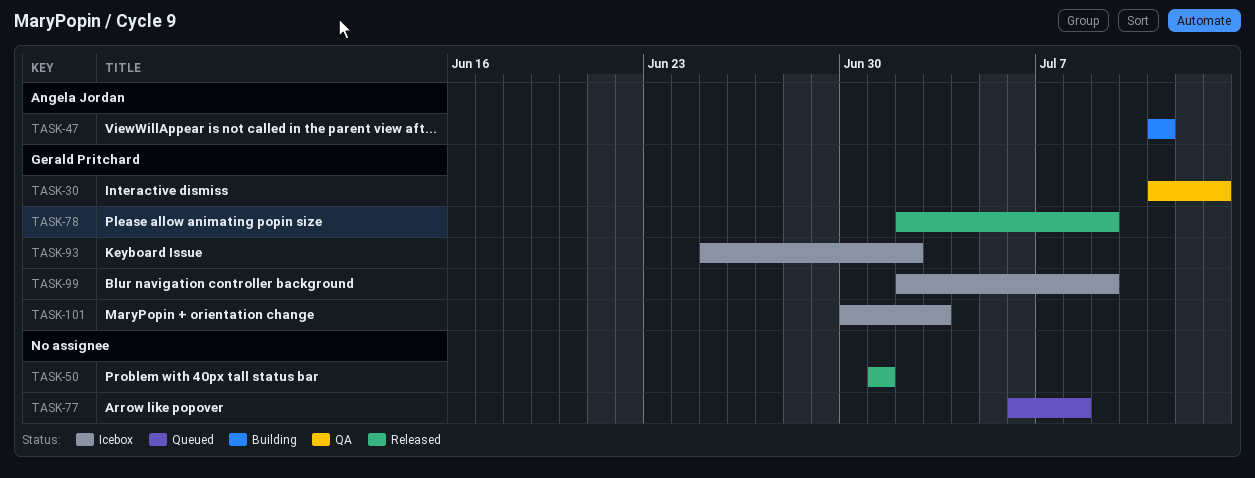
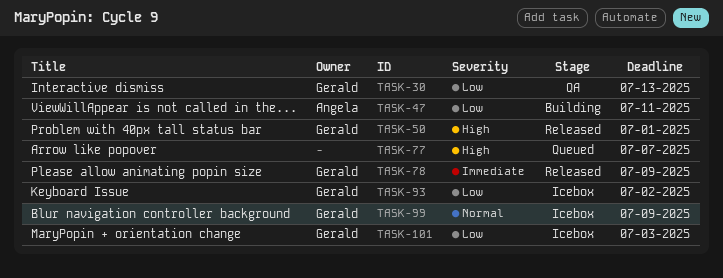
TASK-50, owner: none -> Gerald Pritchard
TASK-77, due: Jul 8 -> Jul 7

